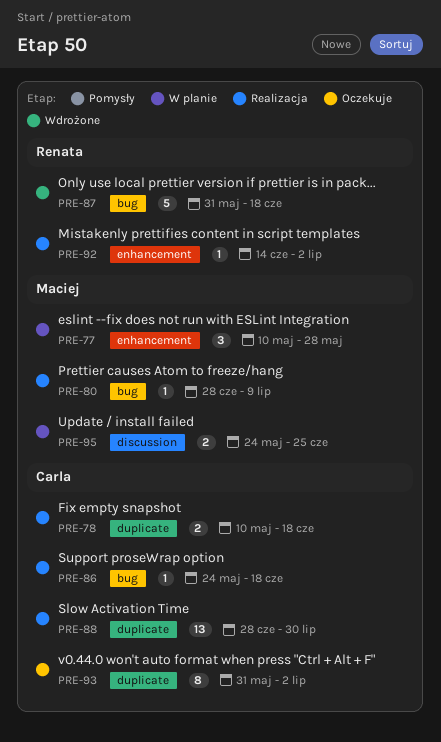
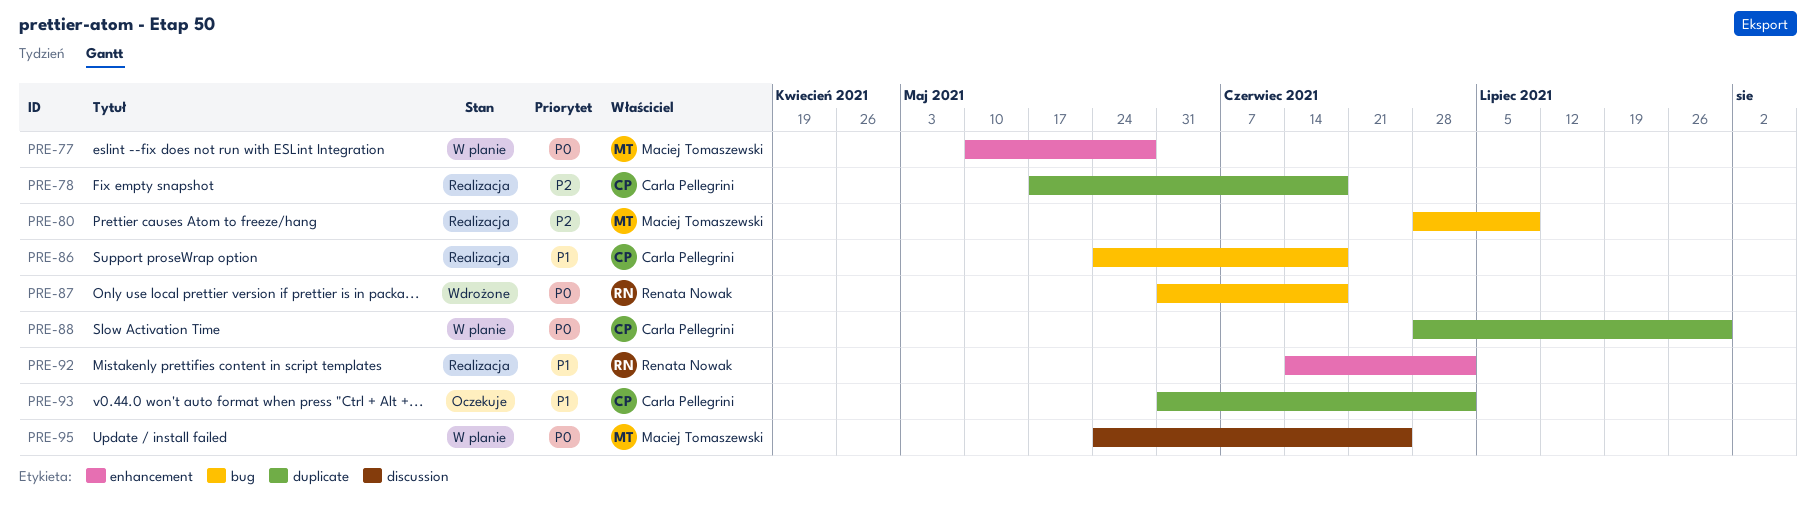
PRE-78, start: May 10 -> May 17
PRE-88, status: Realizacja -> W planie

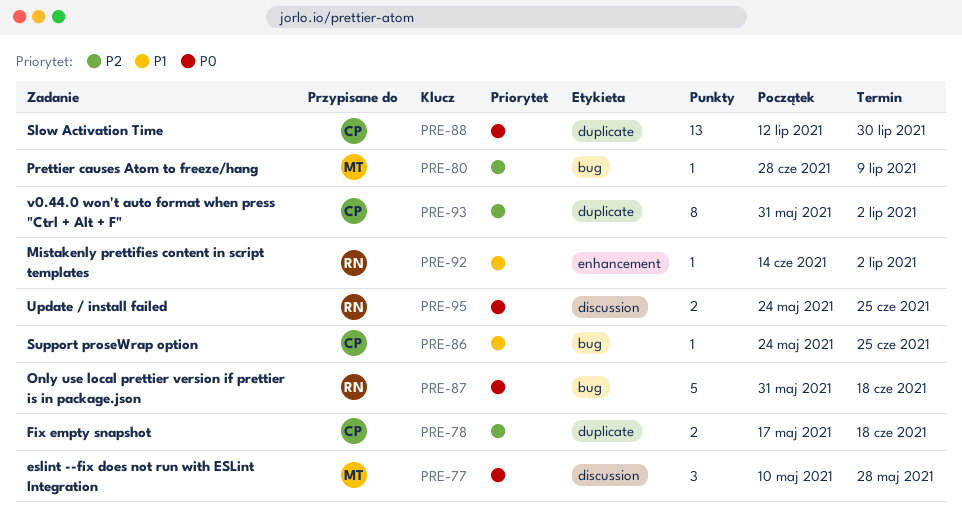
PRE-77, label: enhancement -> discussion
PRE-86, due: Jun 18 -> Jun 25
PRE-88, start: Jun 28 -> Jul 12
PRE-93, priority: P1 -> P2
PRE-95, owner: Maciej Tomaszewski -> Renata Nowak

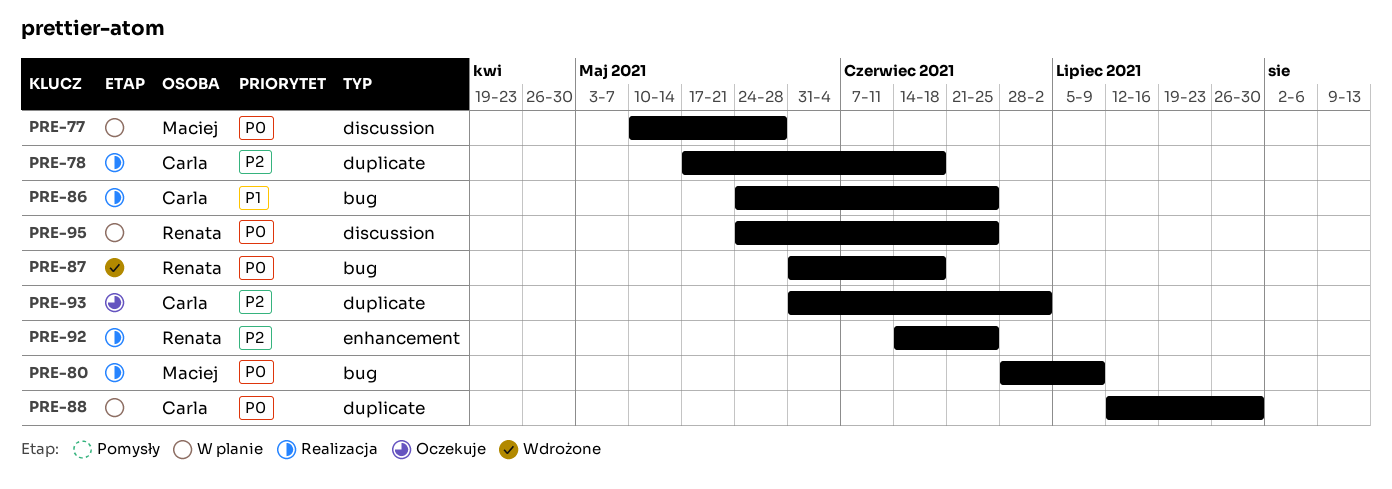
PRE-80, priority: P2 -> P0
PRE-92, priority: P1 -> P2
PRE-92, due: Jul 2 -> Jun 25

